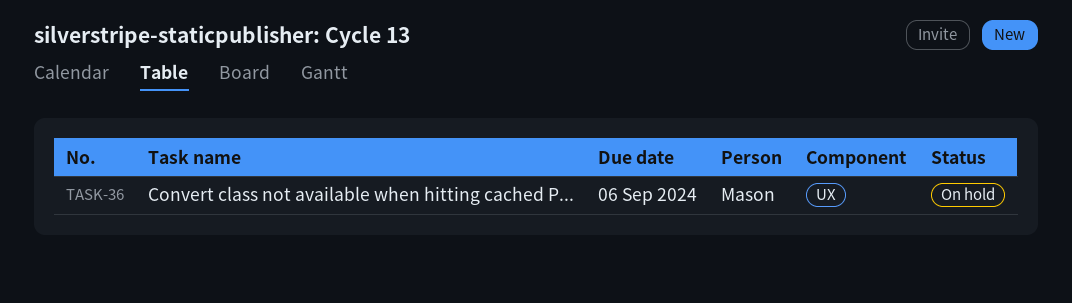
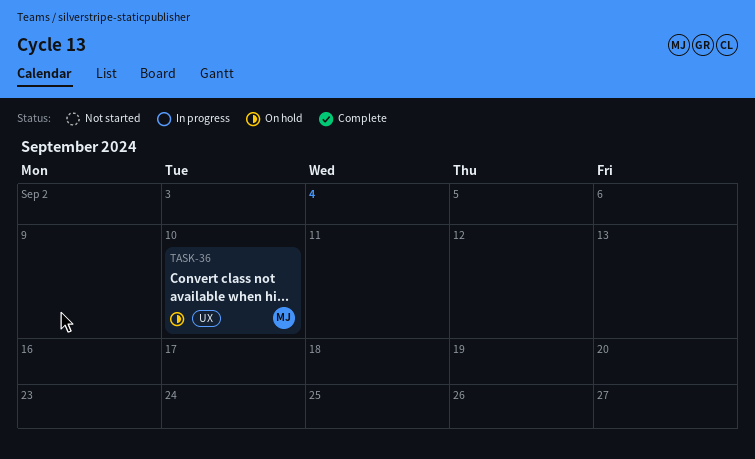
TASK-36, due: Sep 6 -> Sep 10

